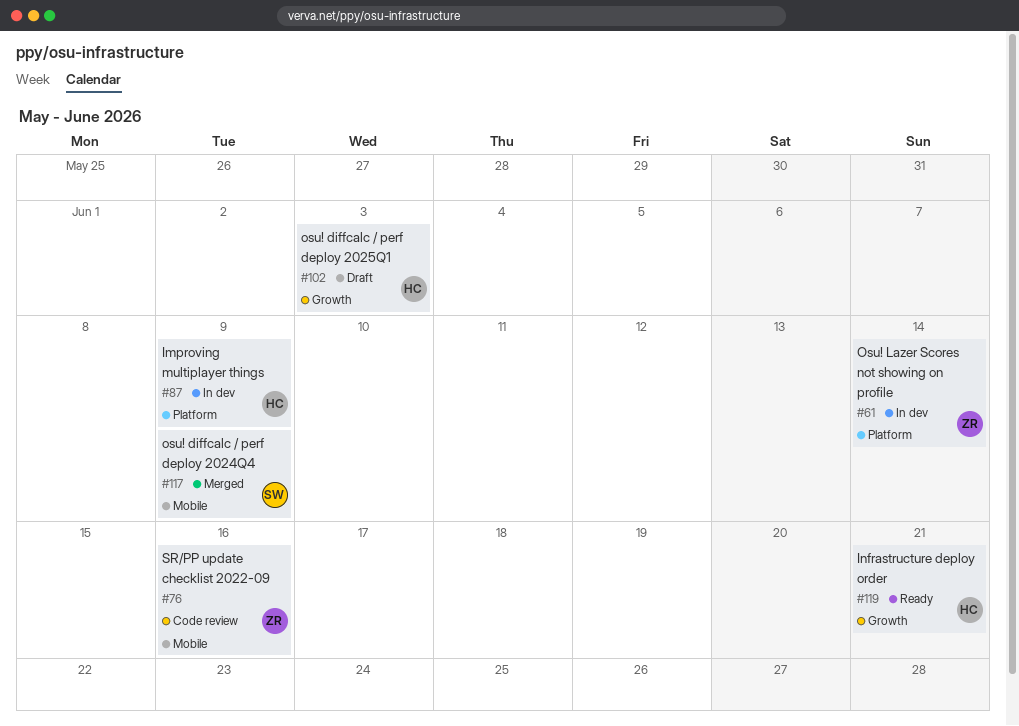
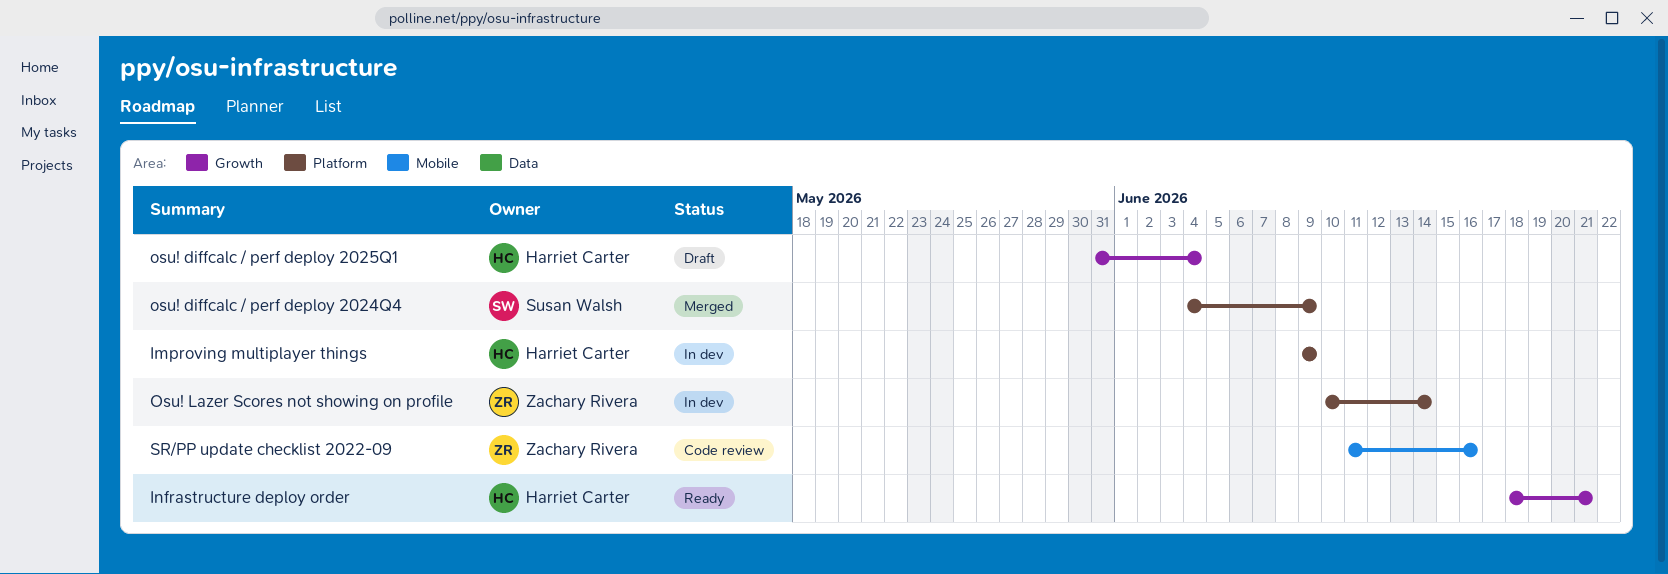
osu! diffcalc / perf deploy 2024Q4, label: Mobile -> Platform
osu! diffcalc / perf deploy 2025Q1, due: Jun 3 -> Jun 4

